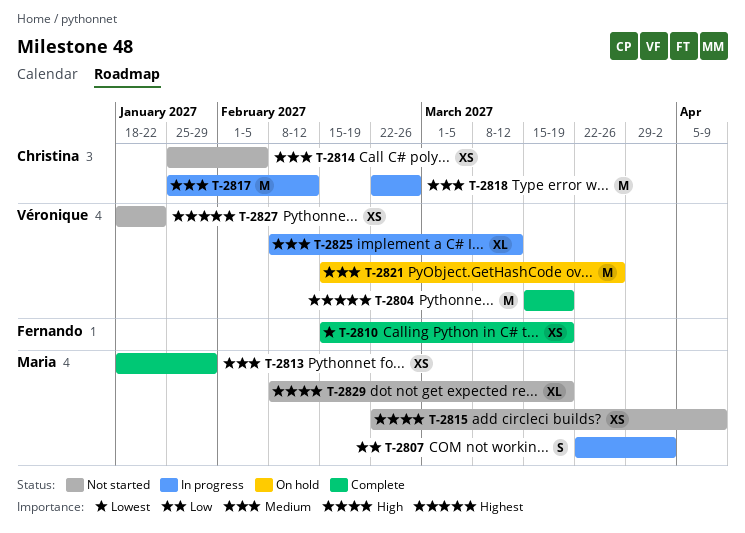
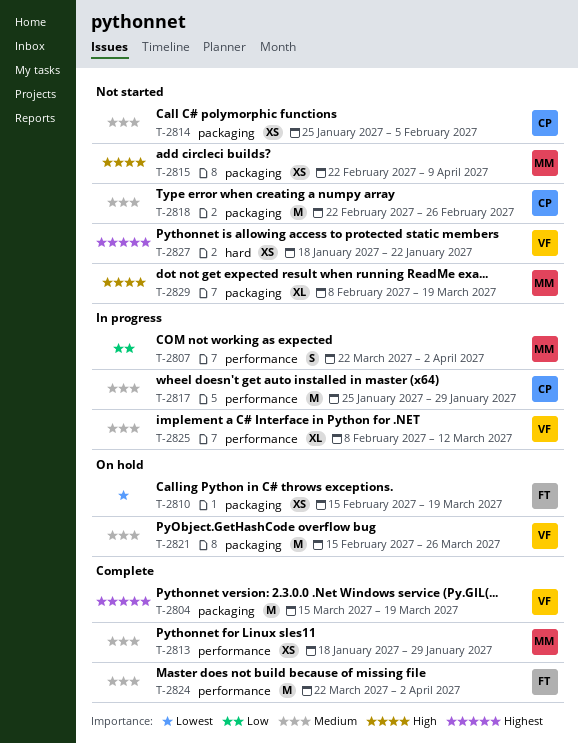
T-2810, status: Complete -> On hold
T-2817, due: Feb 12 -> Jan 29
T-2818, status: In progress -> Not started
T-2824: none -> present

